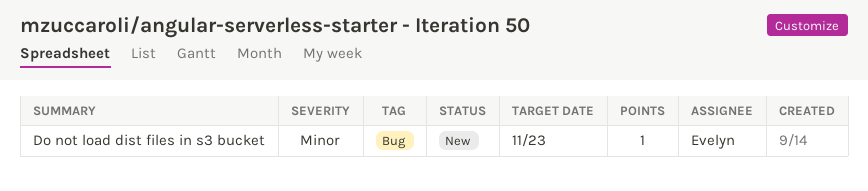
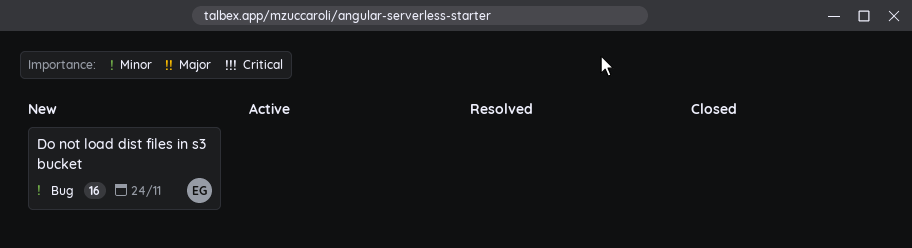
Do not load dist files in s3 bucket, estimate: 1 -> 16
Do not load dist files in s3 bucket, due: Nov 23 -> Nov 24

